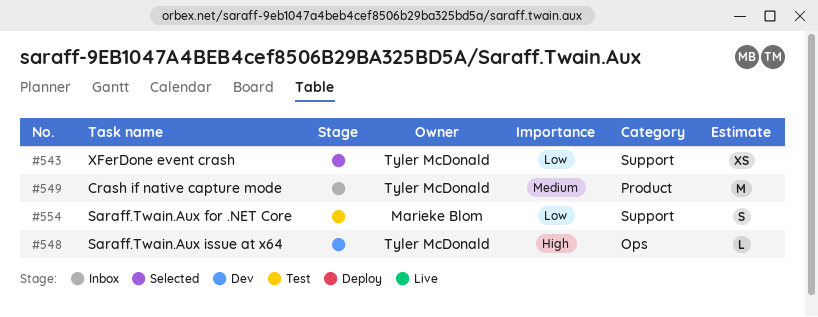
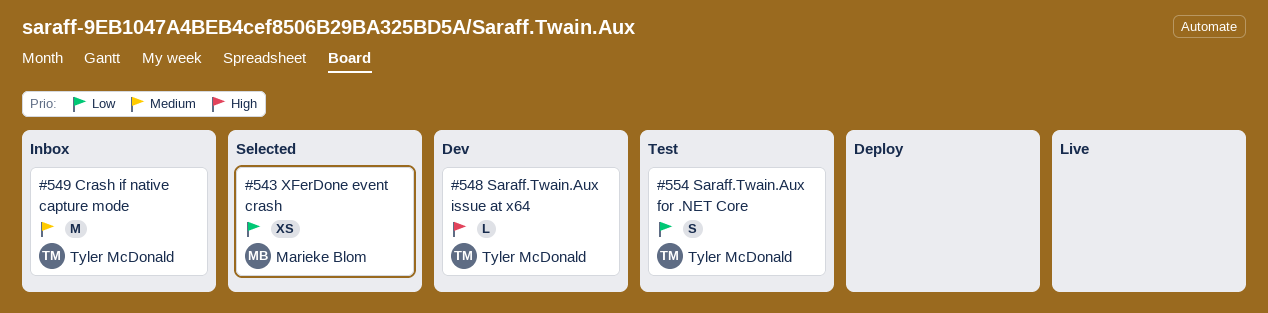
#543, owner: Tyler McDonald -> Marieke Blom
#554, owner: Marieke Blom -> Tyler McDonald

